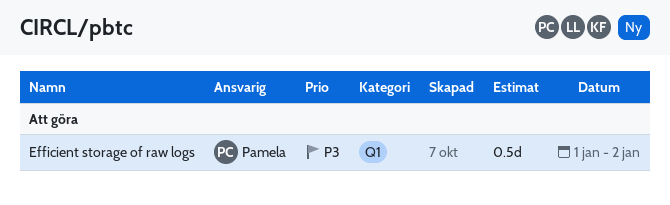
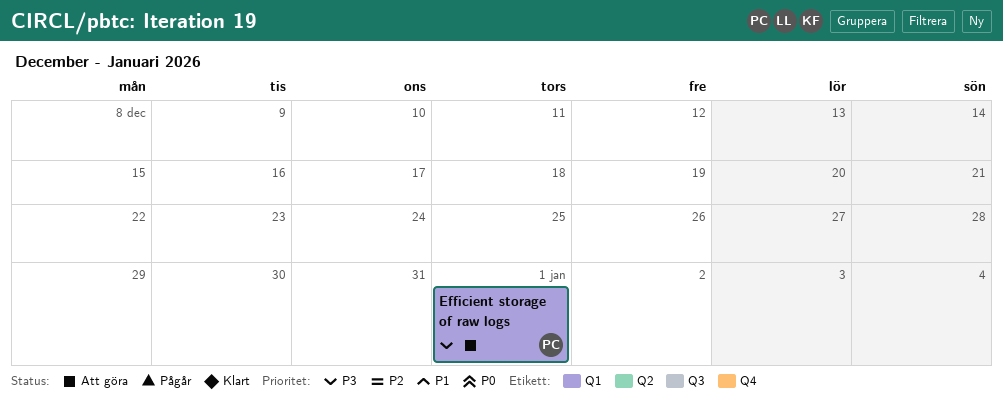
Efficient storage of raw logs, due: Jan 2 -> Jan 1

